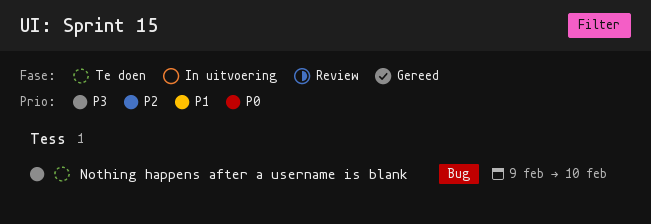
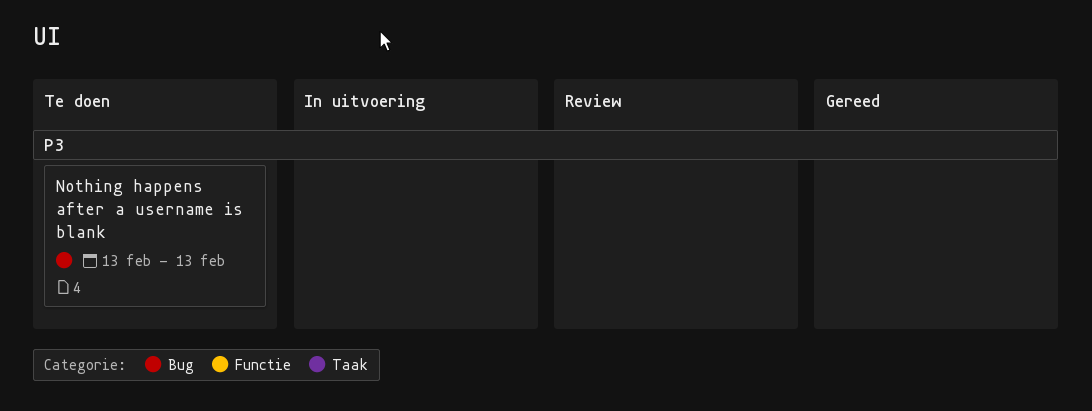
Nothing happens after a username is blank, start: Feb 9 -> Feb 13
Nothing happens after a username is blank, due: Feb 10 -> Feb 13

